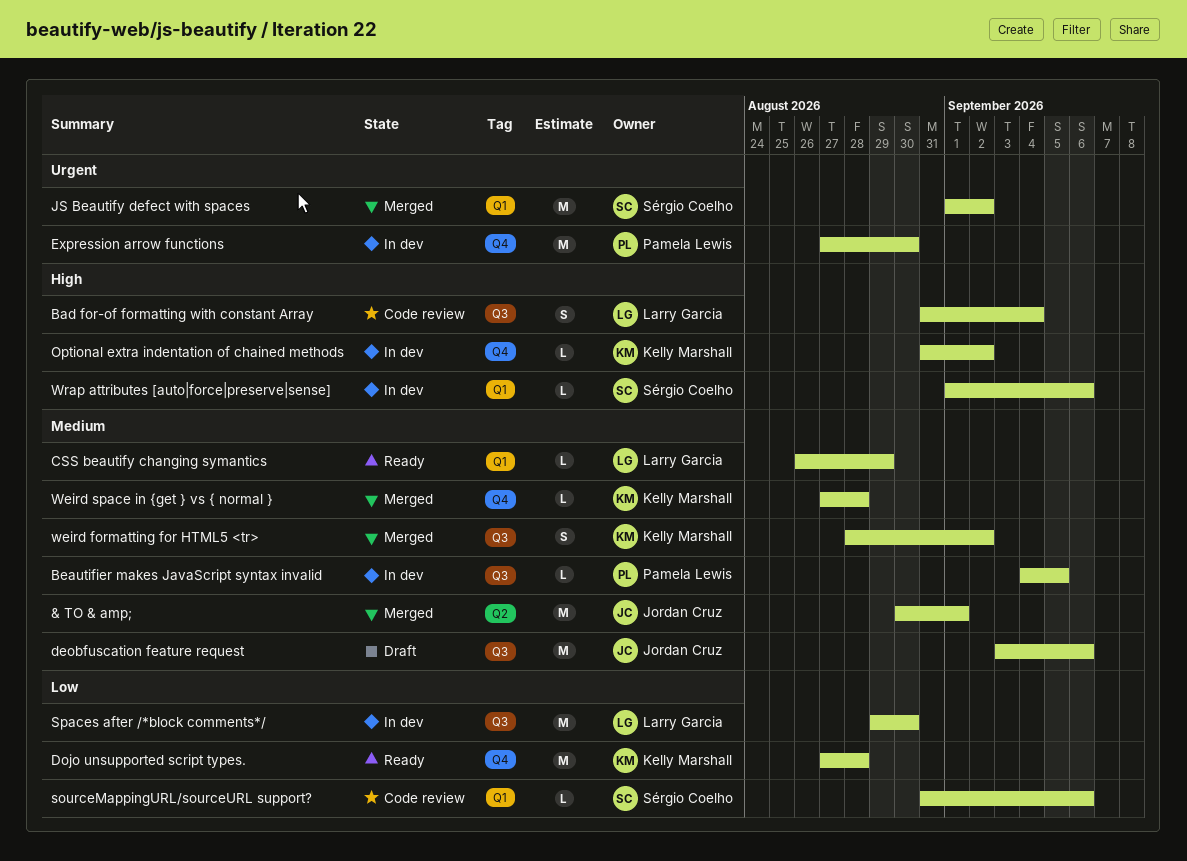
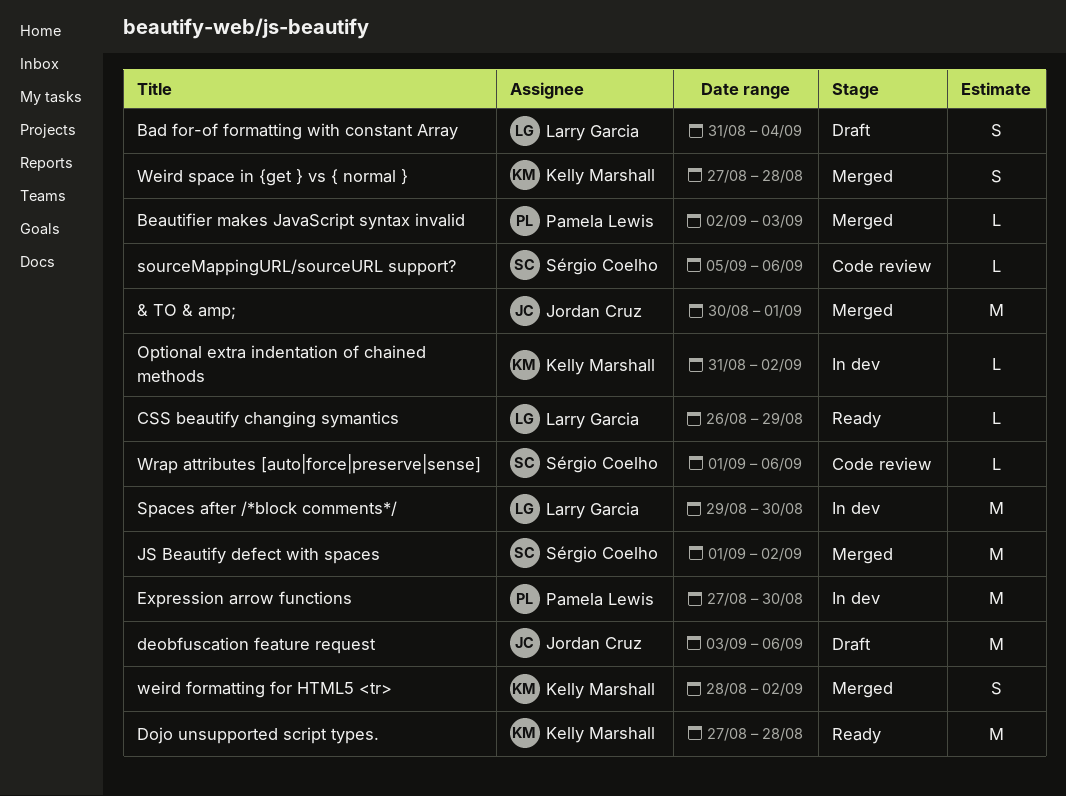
Bad for-of formatting with constant Array, status: Code review -> Draft
Beautifier makes JavaScript syntax invalid, status: In dev -> Merged
Beautifier makes JavaScript syntax invalid, start: Sep 4 -> Sep 2
Beautifier makes JavaScript syntax invalid, due: Sep 5 -> Sep 3
sourceMappingURL/sourceURL support?, start: Aug 31 -> Sep 5
Weird space in {get } vs { normal }, estimate: L -> S
Wrap attributes [auto|force|preserve|sense], status: In dev -> Code review

